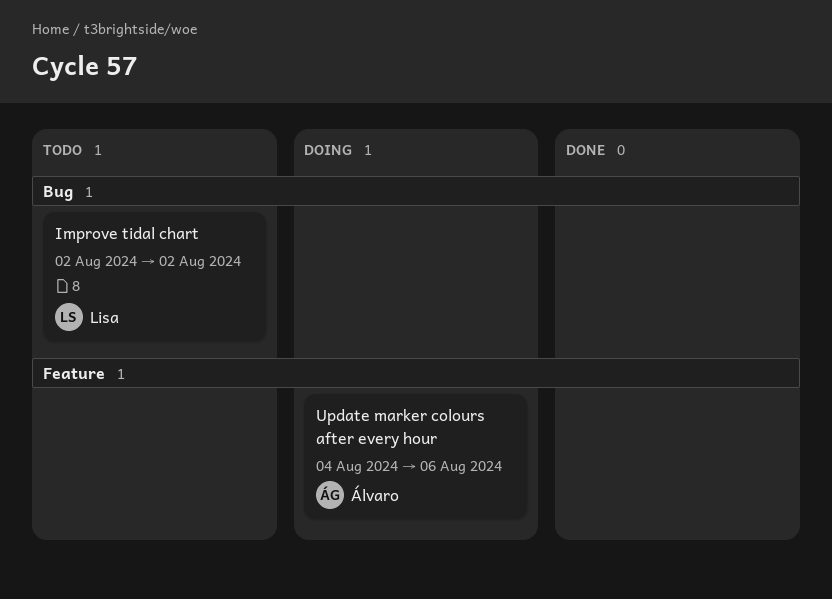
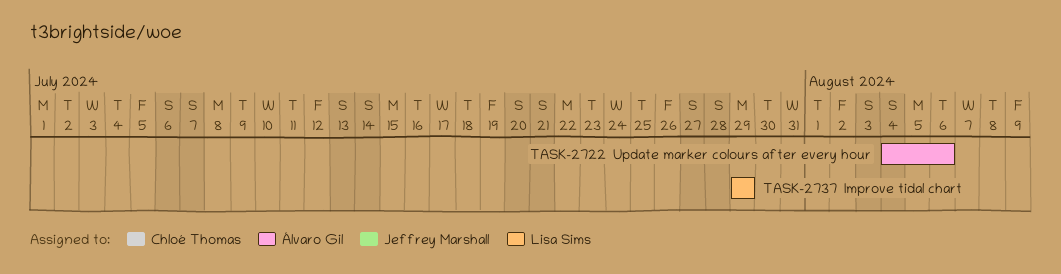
Improve tidal chart, start: Aug 2 -> Jul 29
Improve tidal chart, due: Aug 2 -> Jul 29

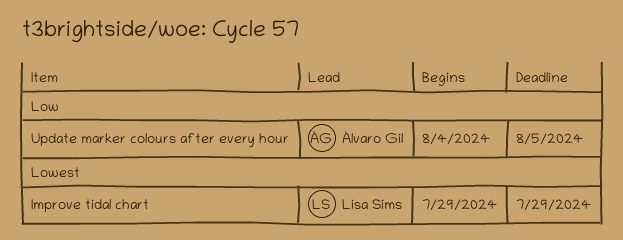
Update marker colours after every hour, due: Aug 6 -> Aug 5

